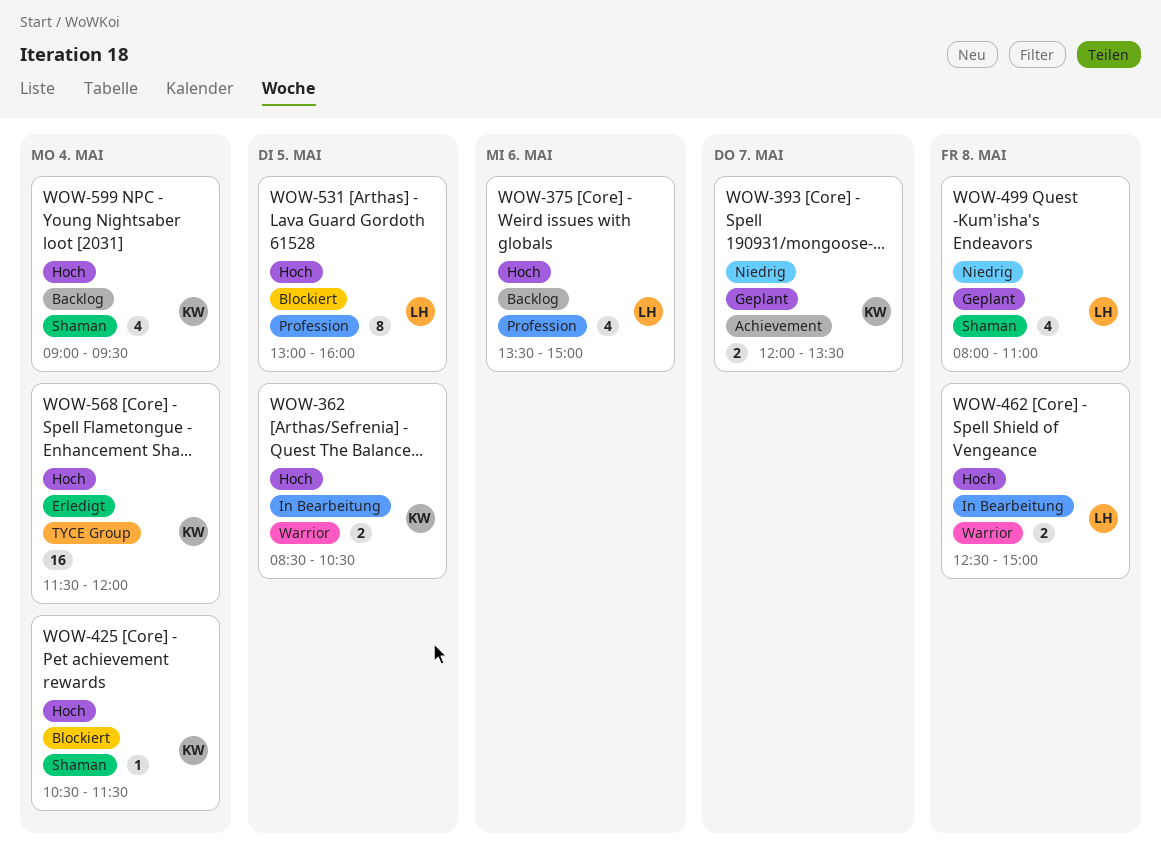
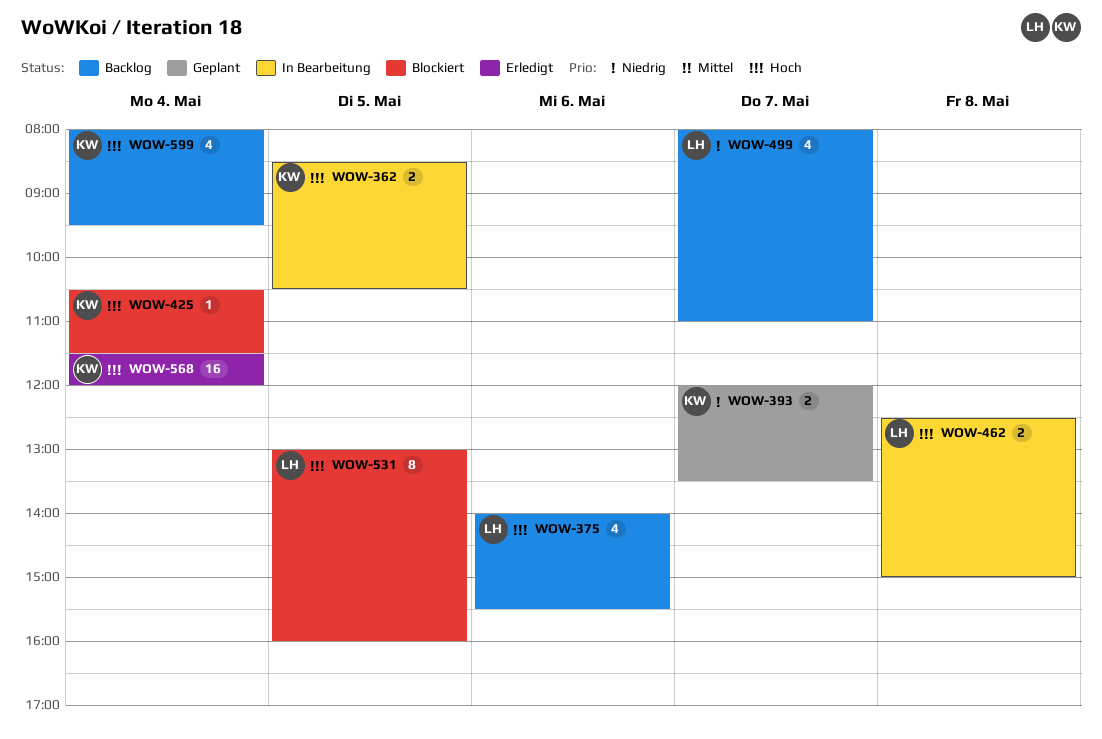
WOW-375, begins: 13:30 -> 14:00
WOW-375, ends: 15:00 -> 15:30
WOW-499, status: Geplant -> Backlog
WOW-499, day: May 8 -> May 7
WOW-599, begins: 09:00 -> 08:00

